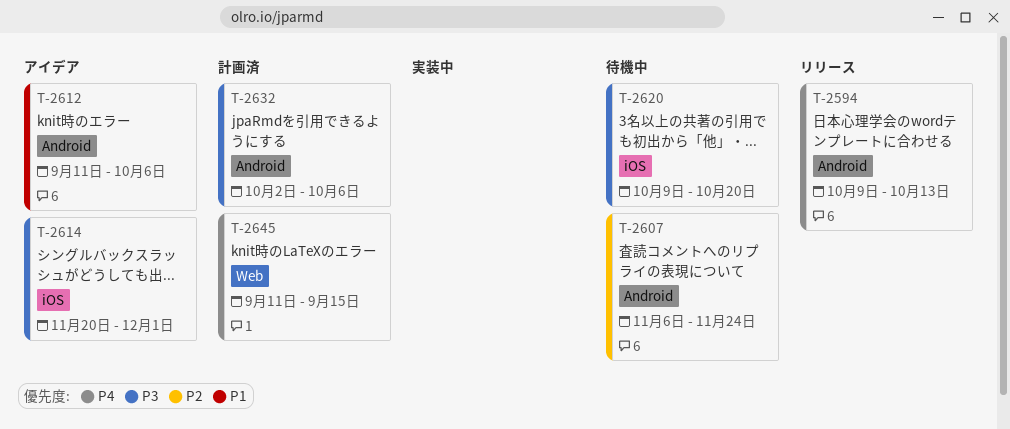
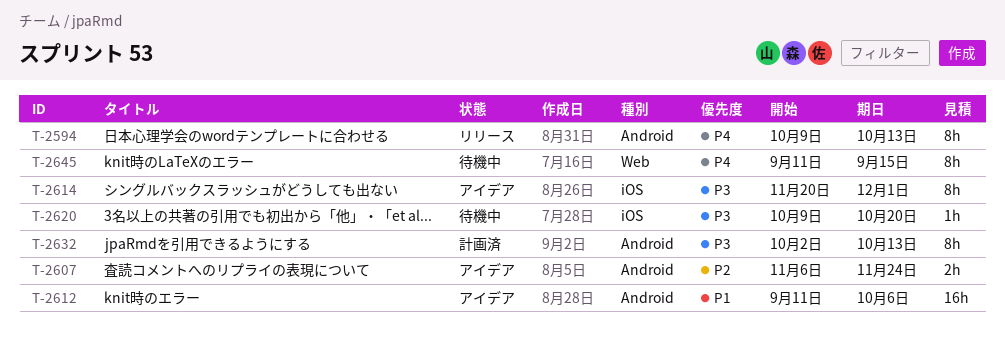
T-2607, status: 待機中 -> アイデア
T-2632, due: Oct 6 -> Oct 13
T-2645, status: 計画済 -> 待機中

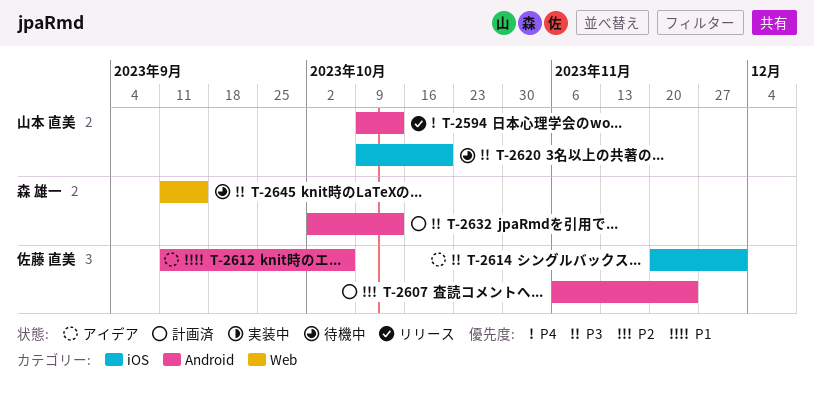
T-2607, status: アイデア -> 計画済
T-2645, priority: P4 -> P3

